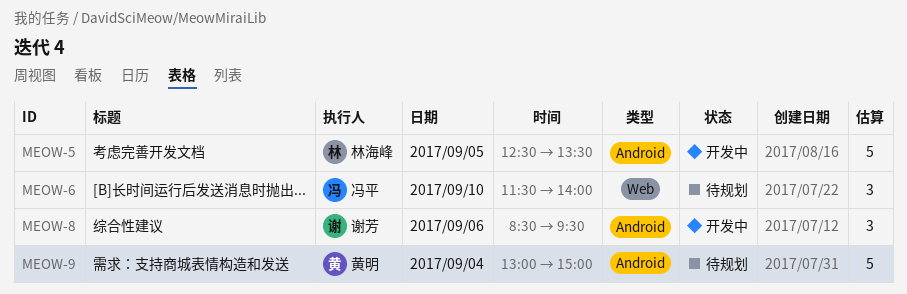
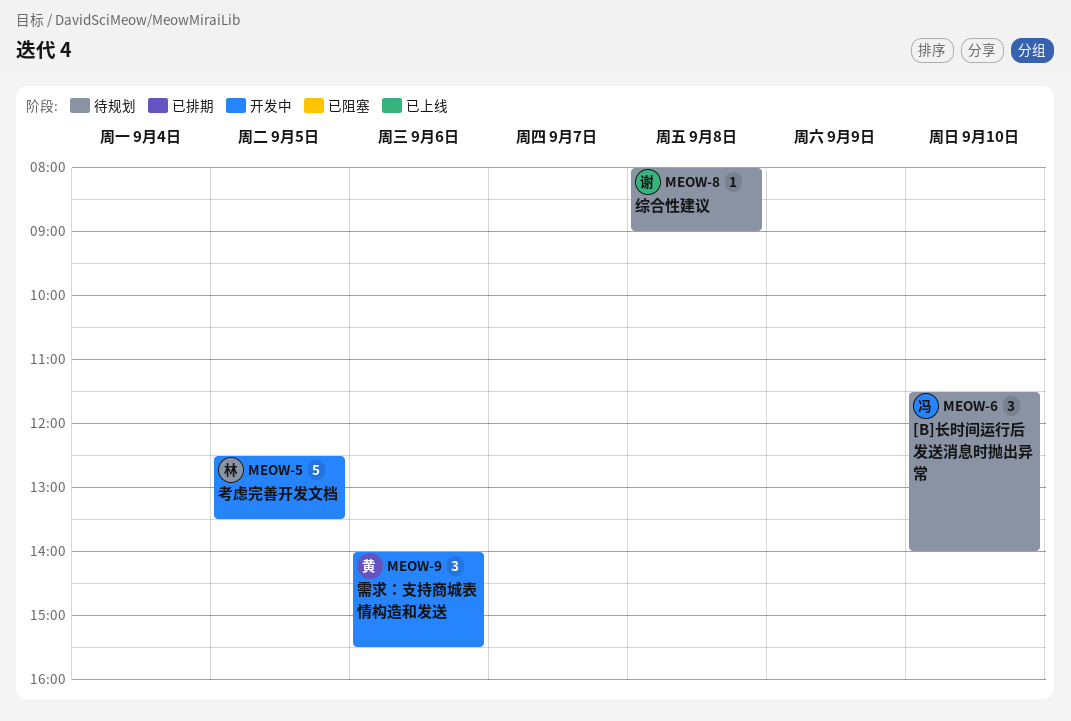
MEOW-8, status: 开发中 -> 待规划
MEOW-8, estimate: 3 -> 1
MEOW-8, day: Sep 6 -> Sep 8
MEOW-8, begins: 08:30 -> 08:00
MEOW-8, ends: 09:30 -> 09:00
MEOW-9, status: 待规划 -> 开发中
MEOW-9, estimate: 5 -> 3
MEOW-9, day: Sep 4 -> Sep 6
MEOW-9, begins: 13:00 -> 14:00
MEOW-9, ends: 15:00 -> 15:30

